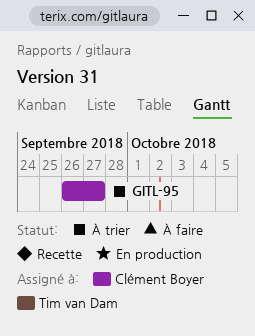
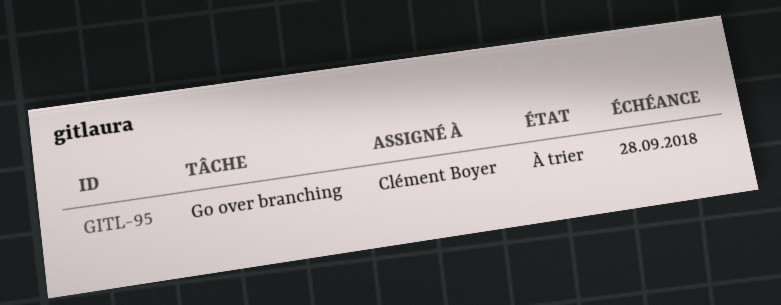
GITL-95, due: Sep 27 -> Sep 28

